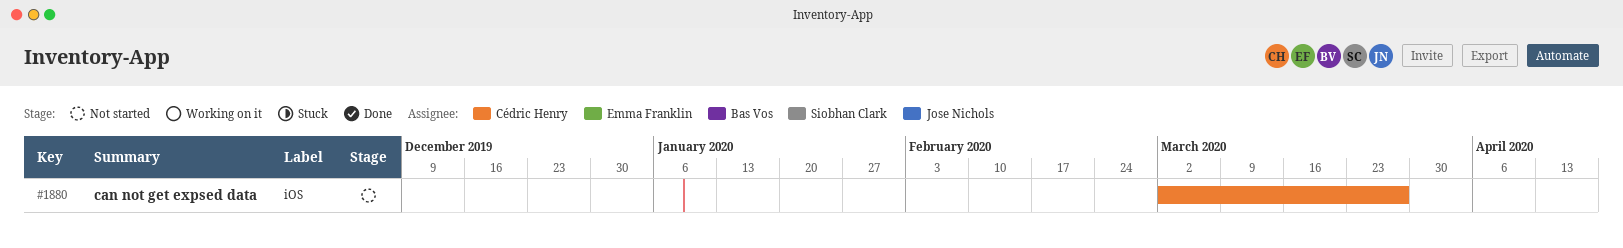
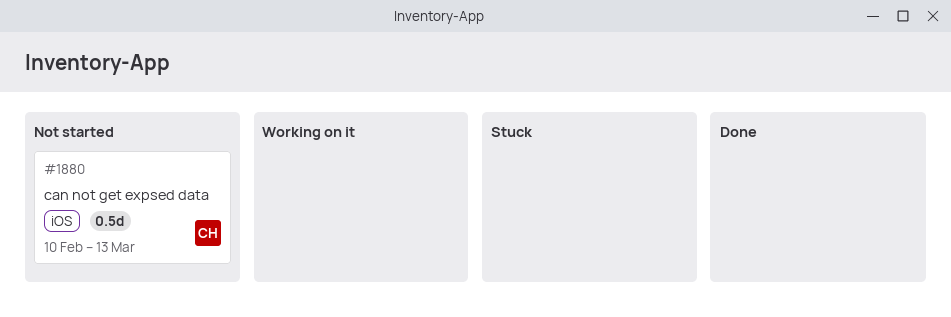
#1880, start: Mar 2 -> Feb 10
#1880, due: Mar 27 -> Mar 13

